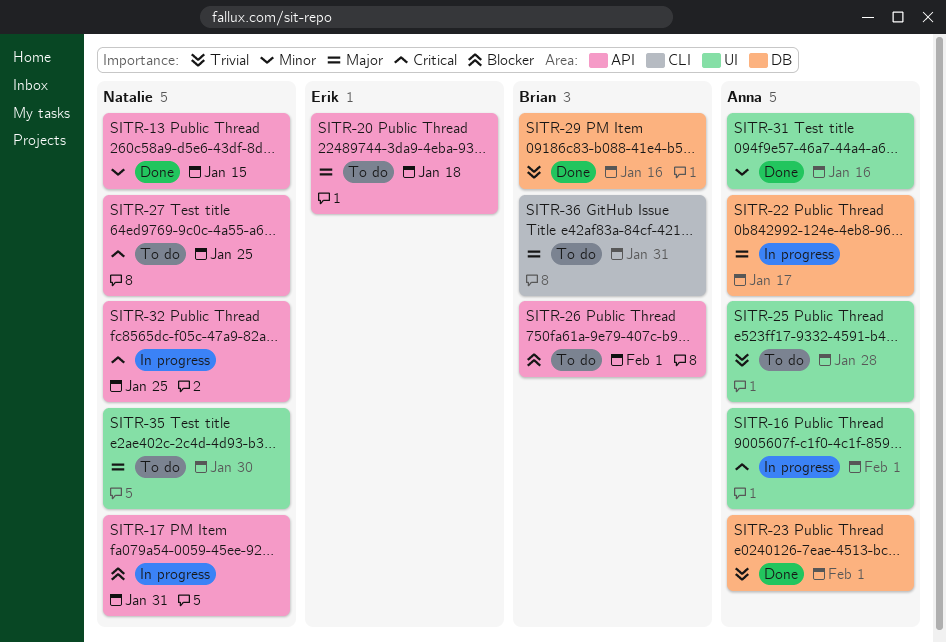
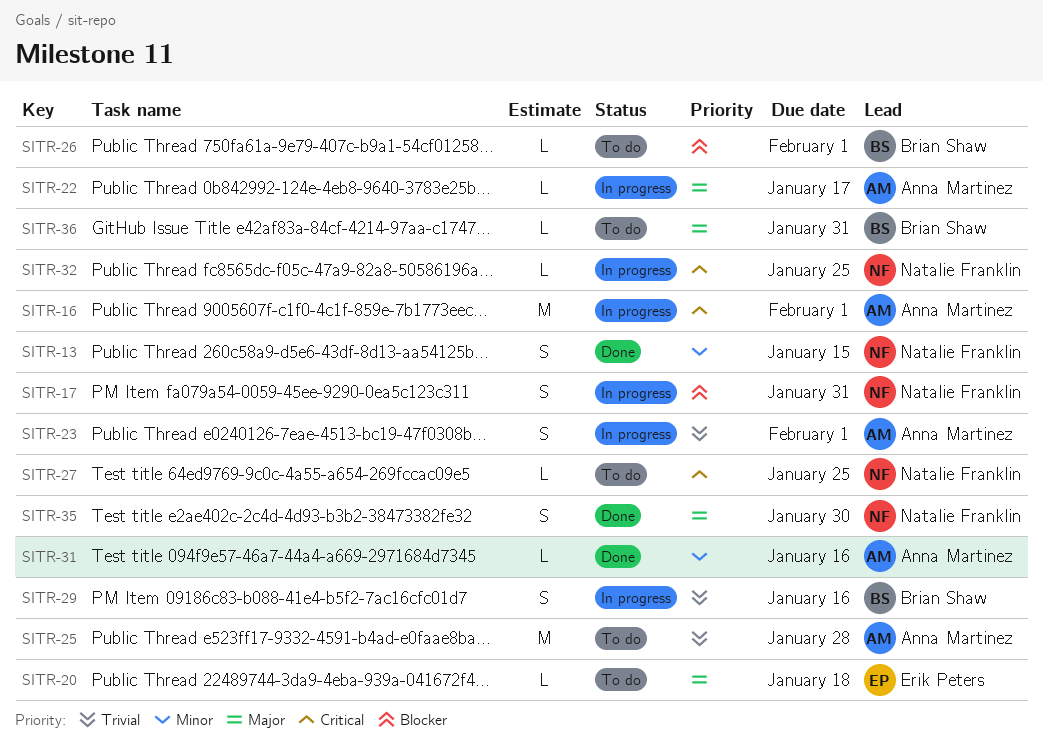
SITR-23, status: Done -> In progress
SITR-29, status: Done -> In progress
SITR-35, status: To do -> Done

